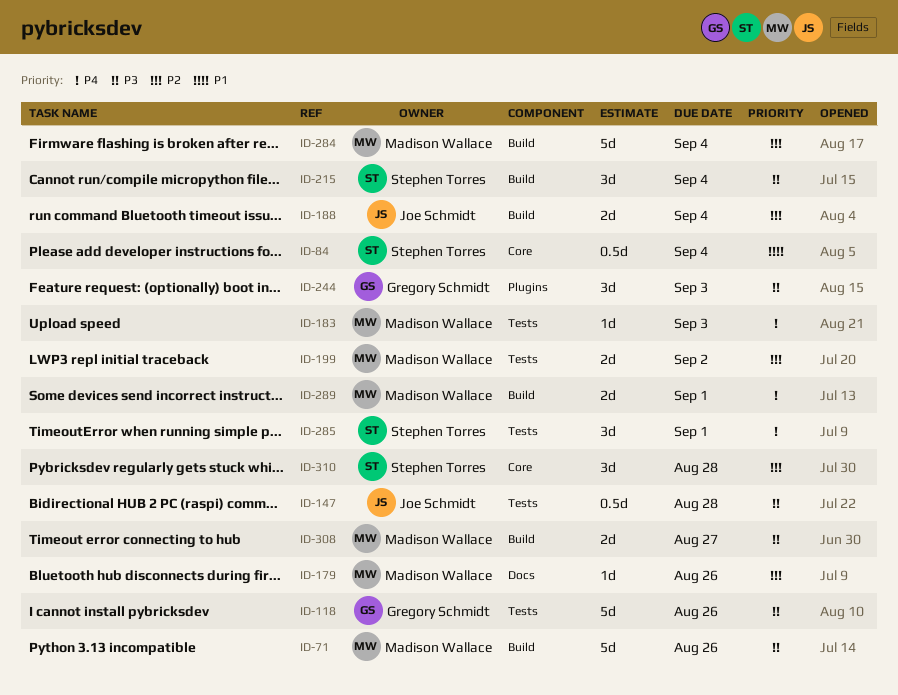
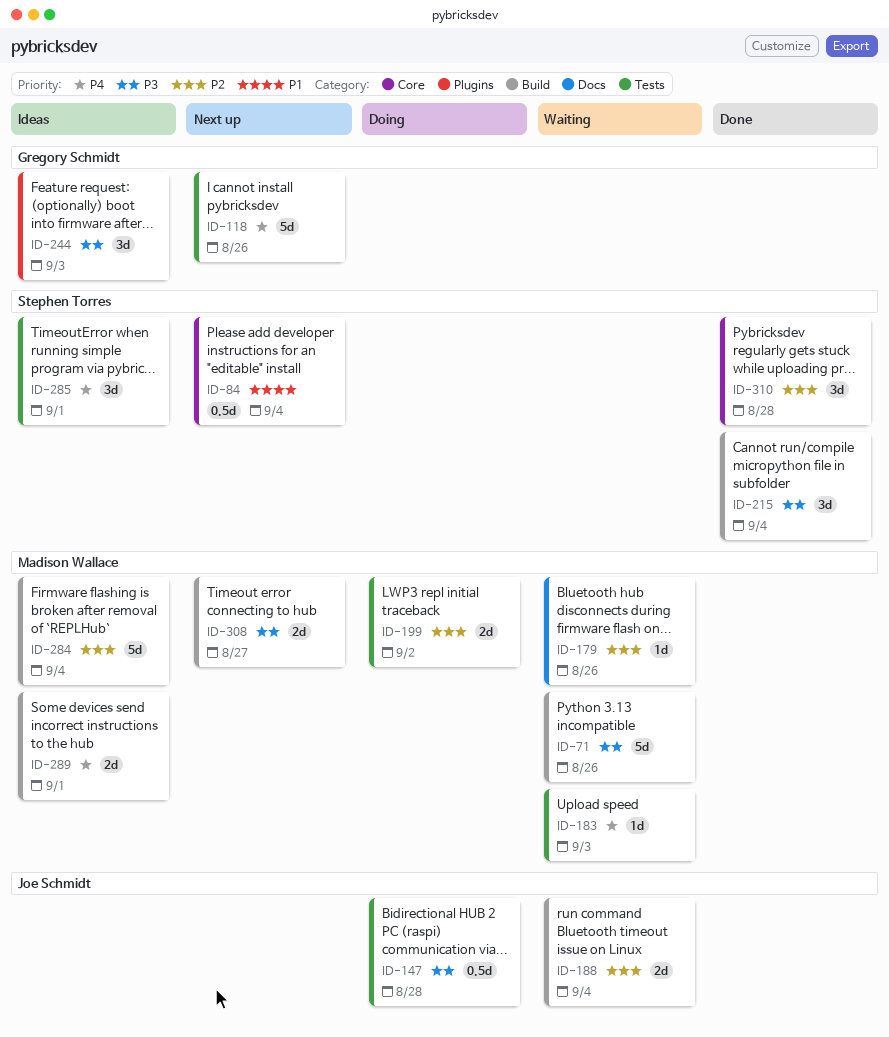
ID-118, priority: P3 -> P4

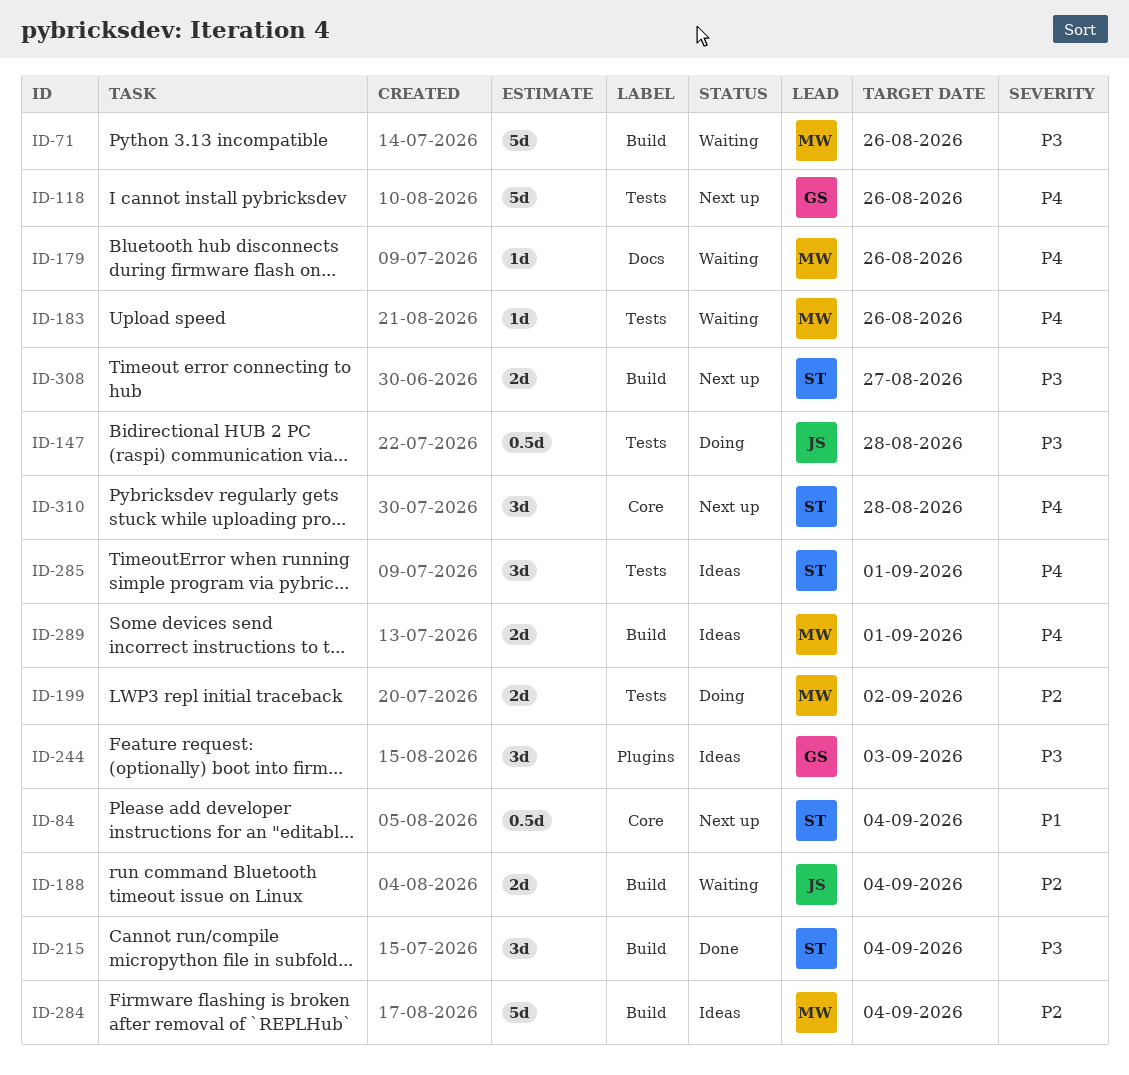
ID-179, priority: P2 -> P4
ID-183, due: Sep 3 -> Aug 26
ID-308, owner: Madison Wallace -> Stephen Torres
ID-310, status: Done -> Next up
ID-310, priority: P2 -> P4

